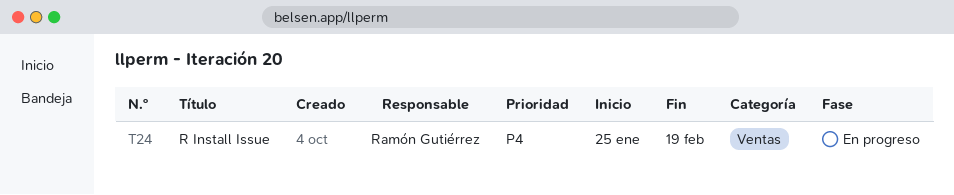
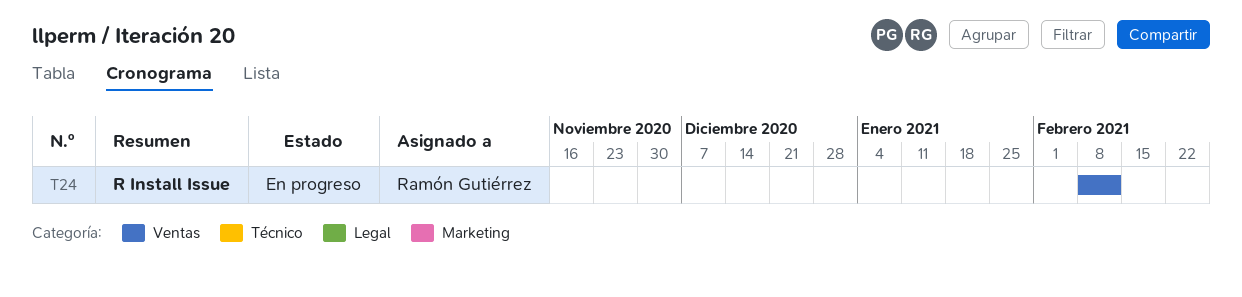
T24, start: Jan 25 -> Feb 8
T24, due: Feb 19 -> Feb 12

